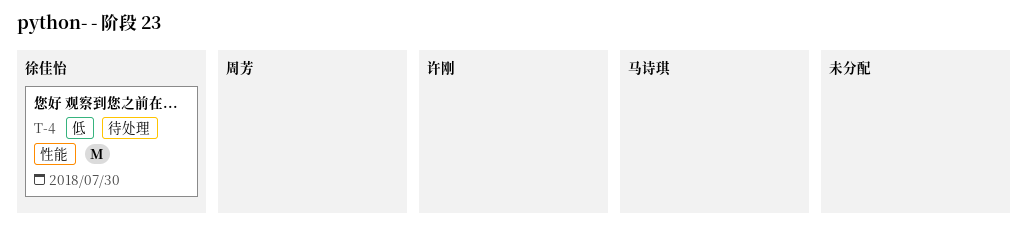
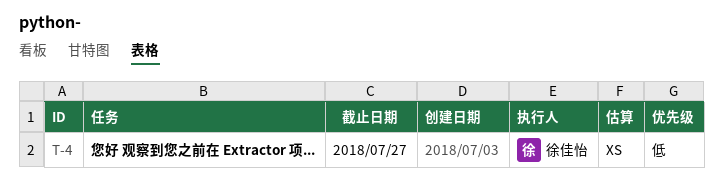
T-4, estimate: M -> XS
T-4, due: Jul 30 -> Jul 27

